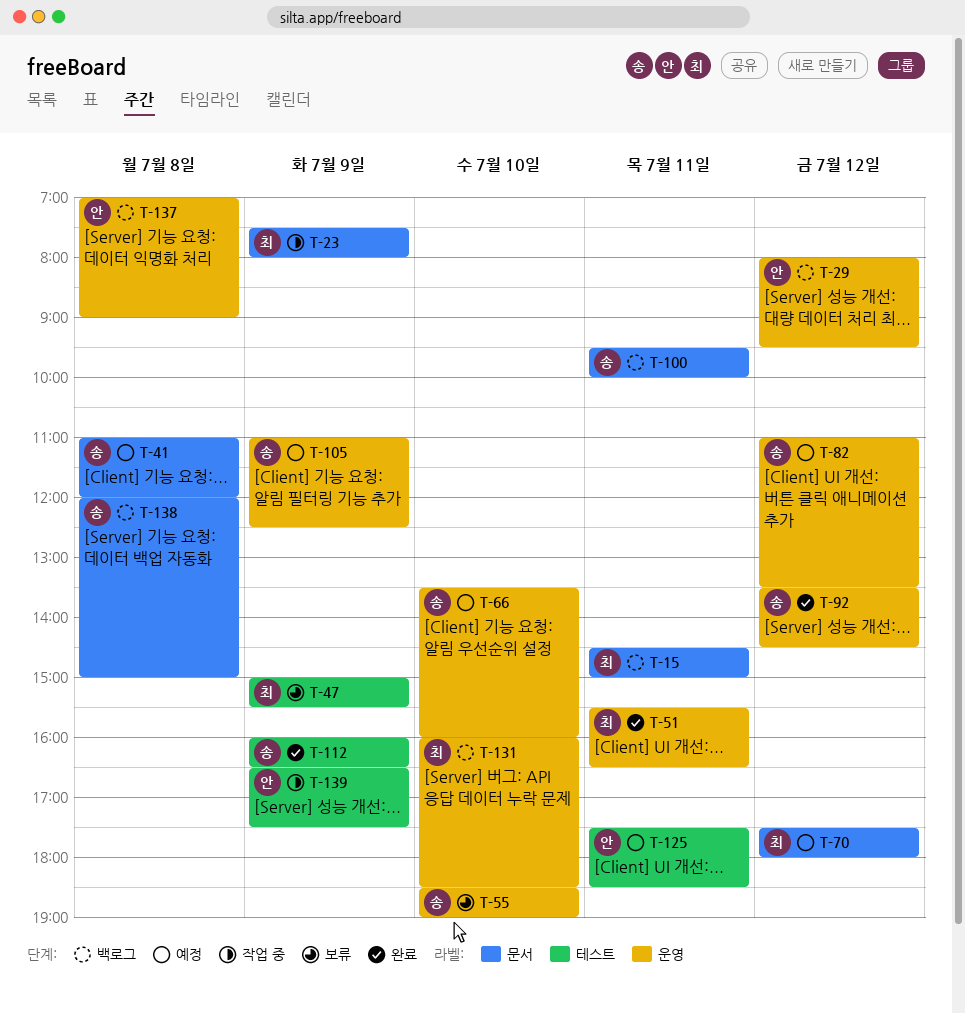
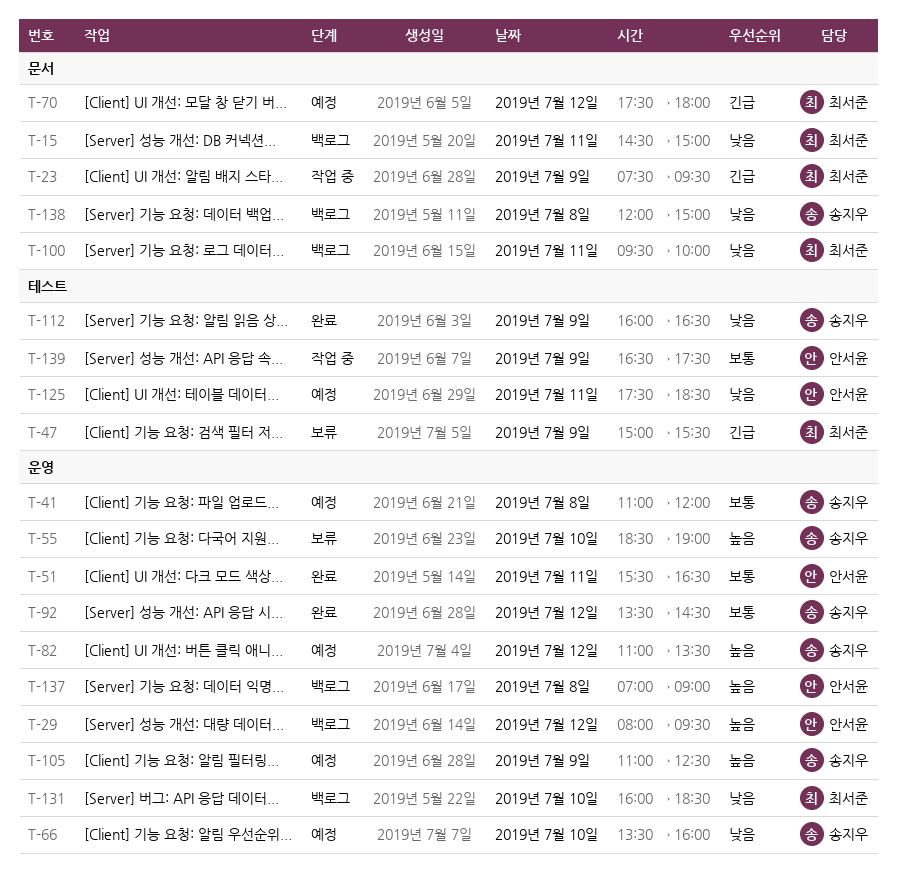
T-23, ends: 08:00 -> 09:30
T-41, label: 문서 -> 운영
T-51, owner: 최서준 -> 안서윤
T-100, owner: 송지우 -> 최서준

